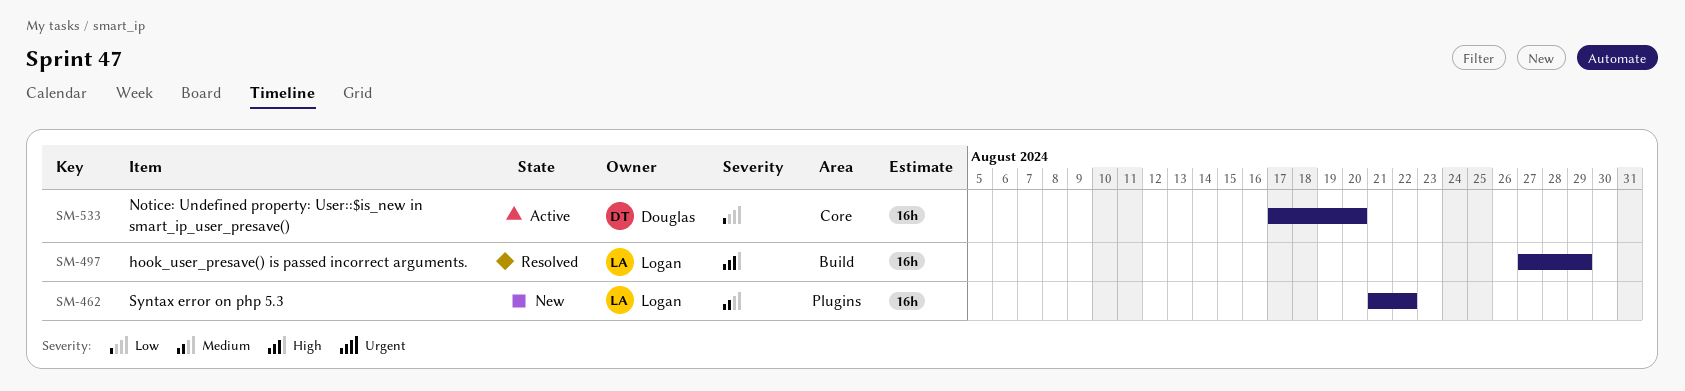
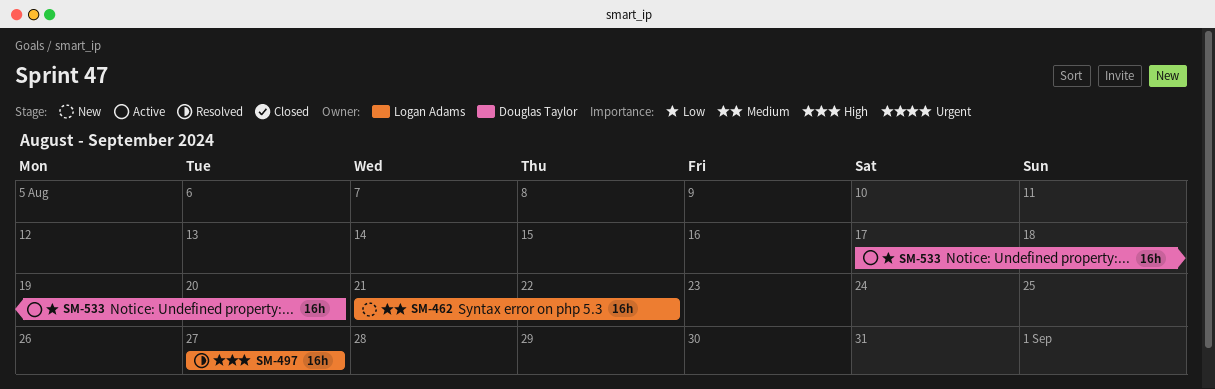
SM-497, due: Aug 29 -> Aug 27

